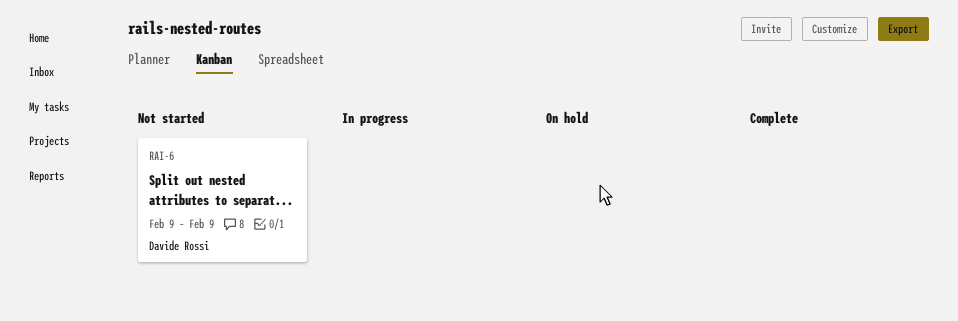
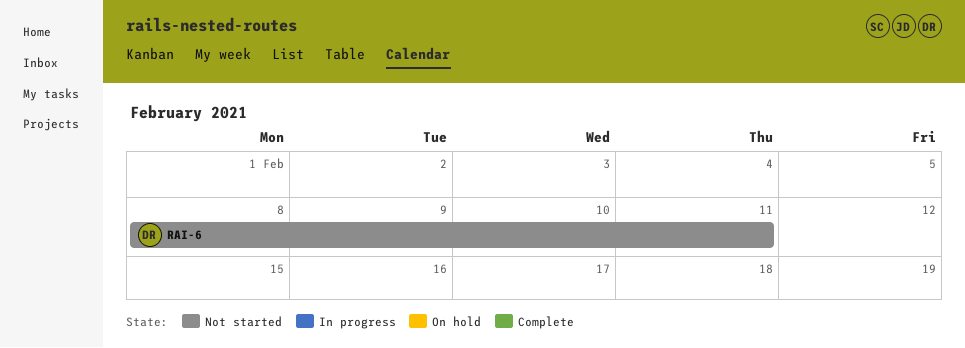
RAI-6, start: Feb 9 -> Feb 8
RAI-6, due: Feb 9 -> Feb 11

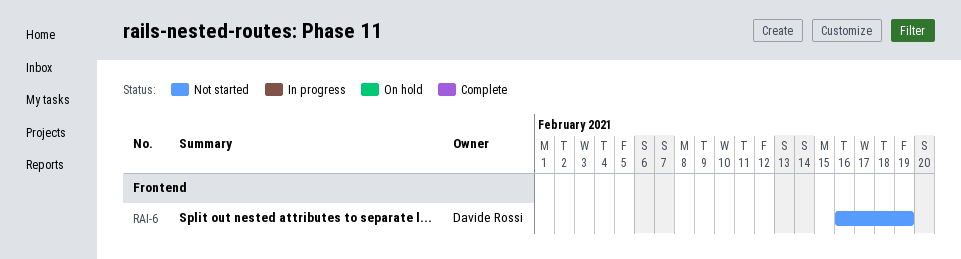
RAI-6, start: Feb 8 -> Feb 16
RAI-6, due: Feb 11 -> Feb 19

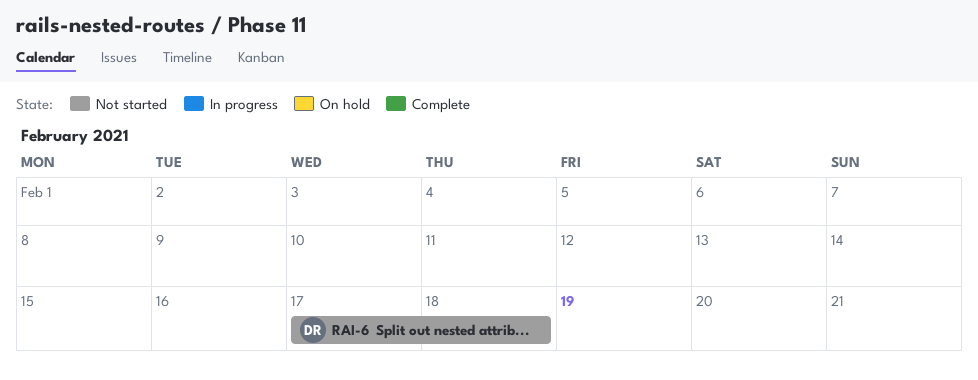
RAI-6, start: Feb 16 -> Feb 17
RAI-6, due: Feb 19 -> Feb 18

